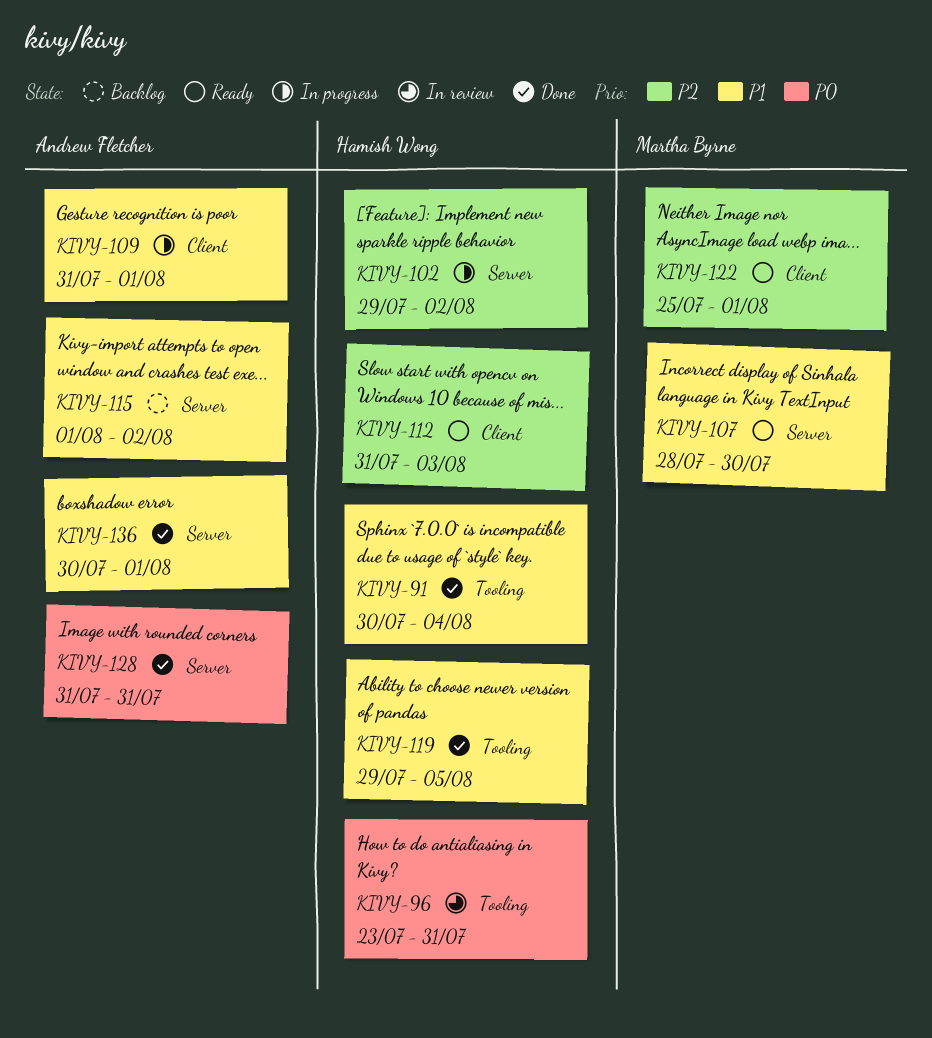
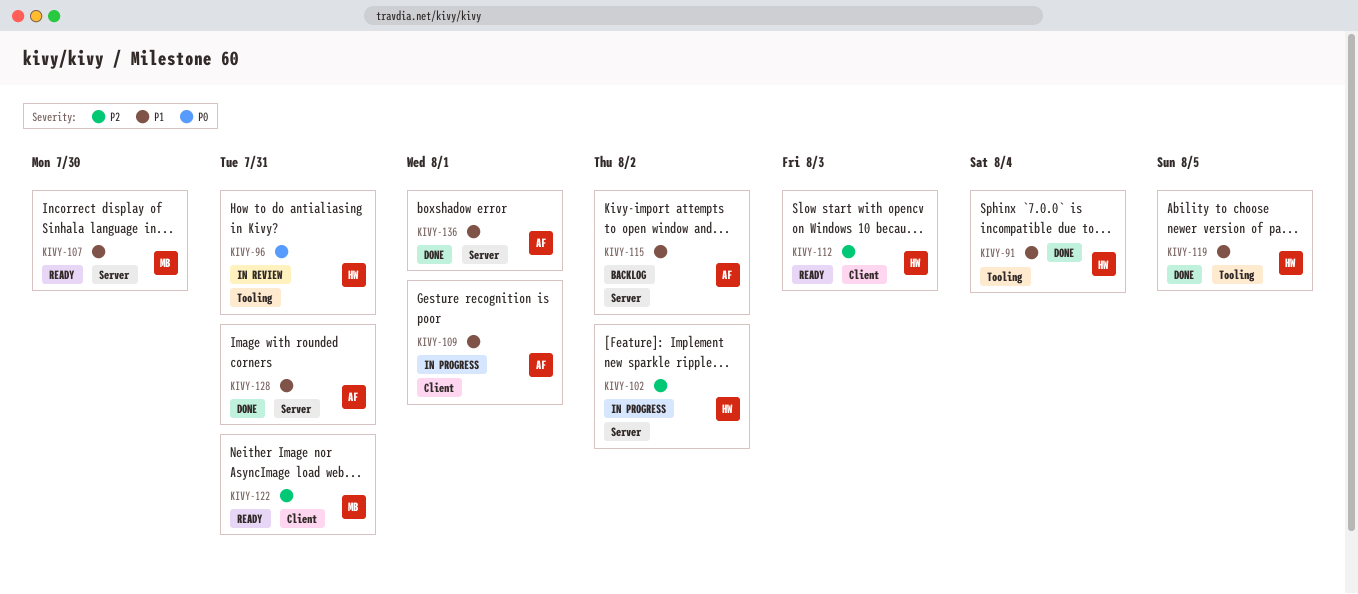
KIVY-122, due: Aug 1 -> Jul 31
KIVY-128, priority: P0 -> P1

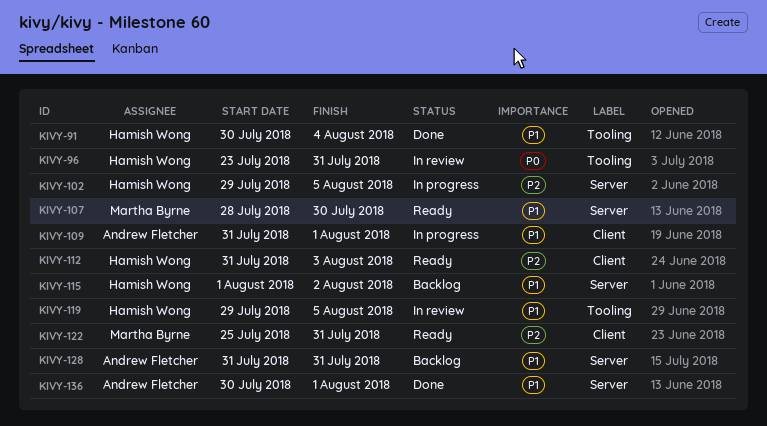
KIVY-102, due: Aug 2 -> Aug 5
KIVY-115, owner: Andrew Fletcher -> Hamish Wong
KIVY-119, status: Done -> In review
KIVY-128, status: Done -> Backlog

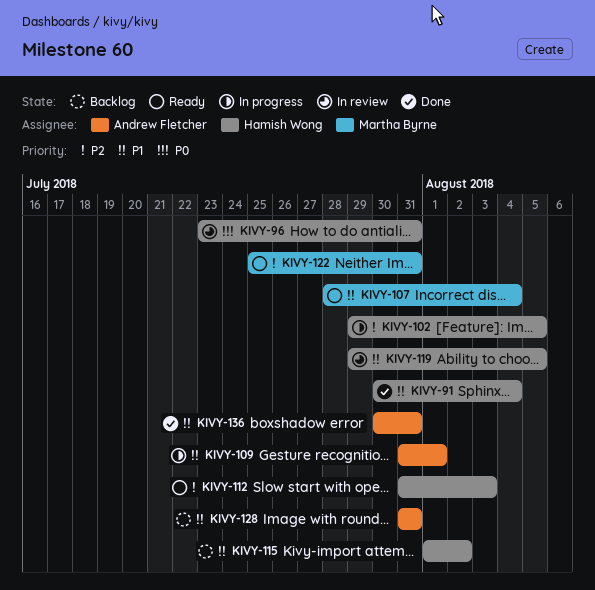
KIVY-107, due: Jul 30 -> Aug 4
KIVY-136, due: Aug 1 -> Jul 31

